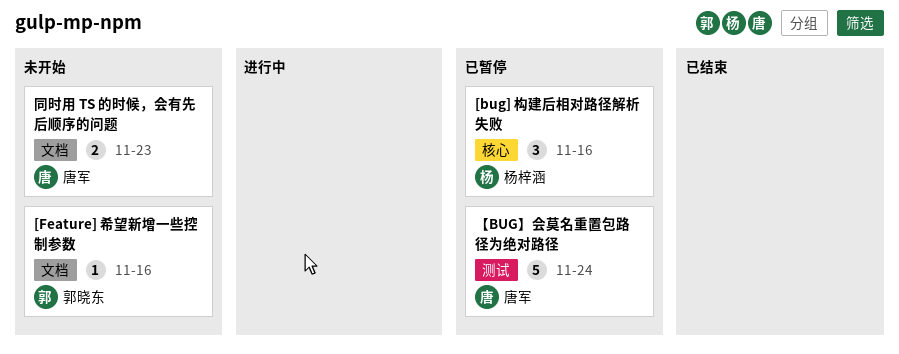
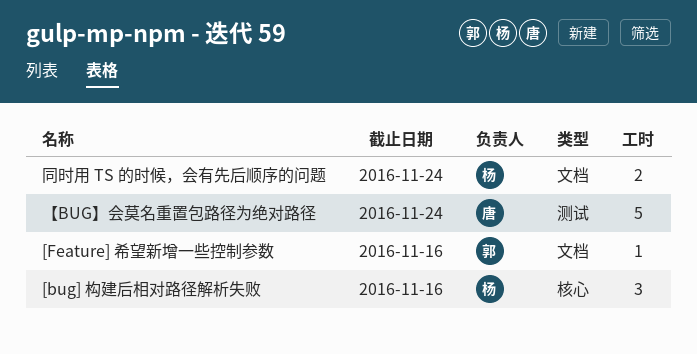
同时用 TS 的时候，会有先后顺序的问题, owner: 唐军 -> 杨梓涵
同时用 TS 的时候，会有先后顺序的问题, due: Nov 23 -> Nov 24

